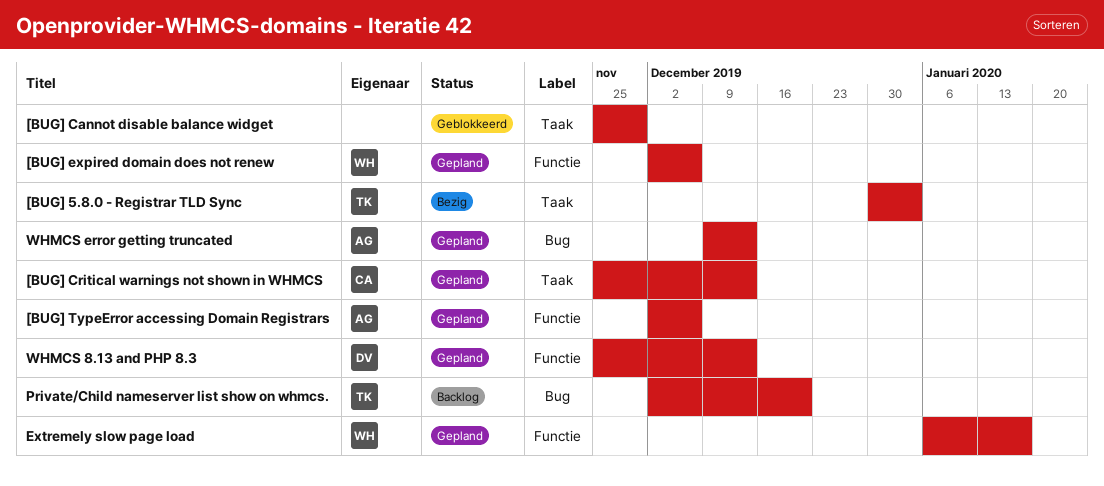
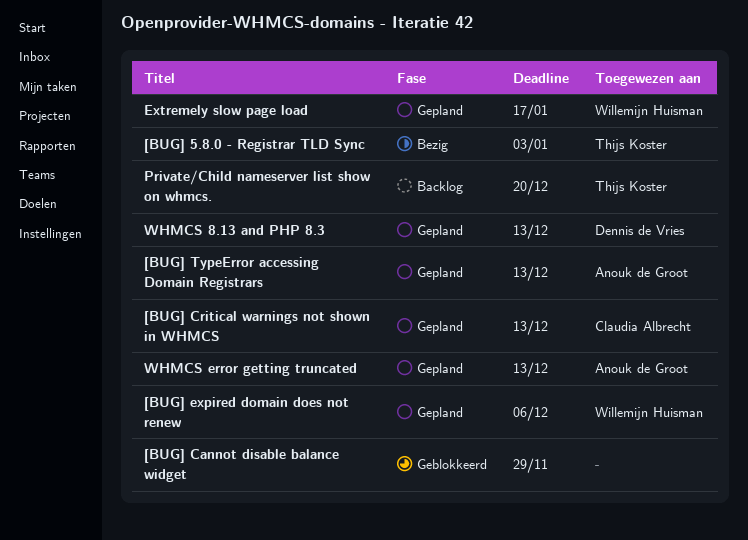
[BUG] TypeError accessing Domain Registrars, due: Dec 6 -> Dec 13

